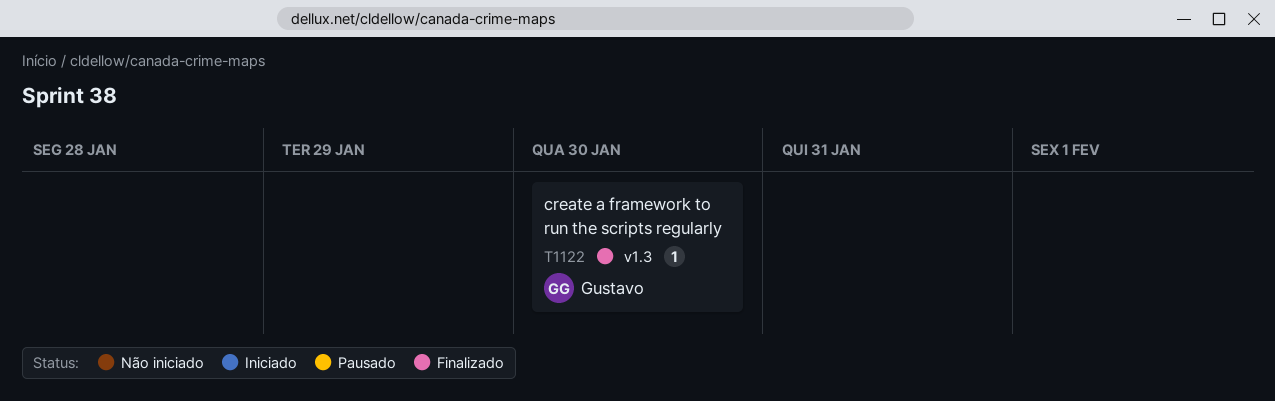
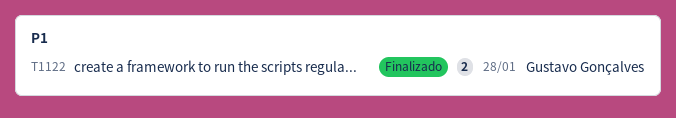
T1122, estimate: 1 -> 2
T1122, due: Jan 30 -> Jan 28

